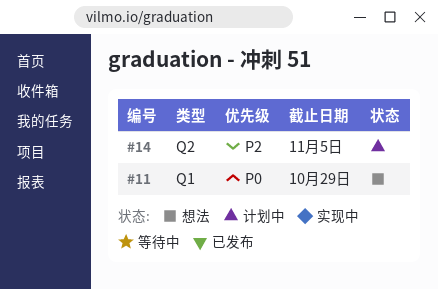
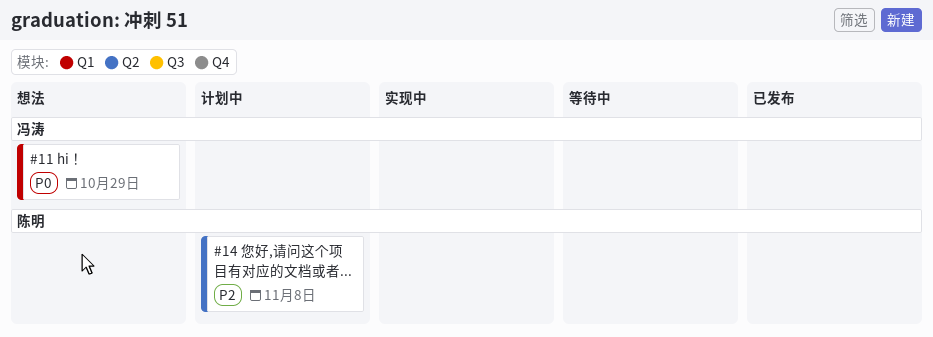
#14, due: Nov 5 -> Nov 8

